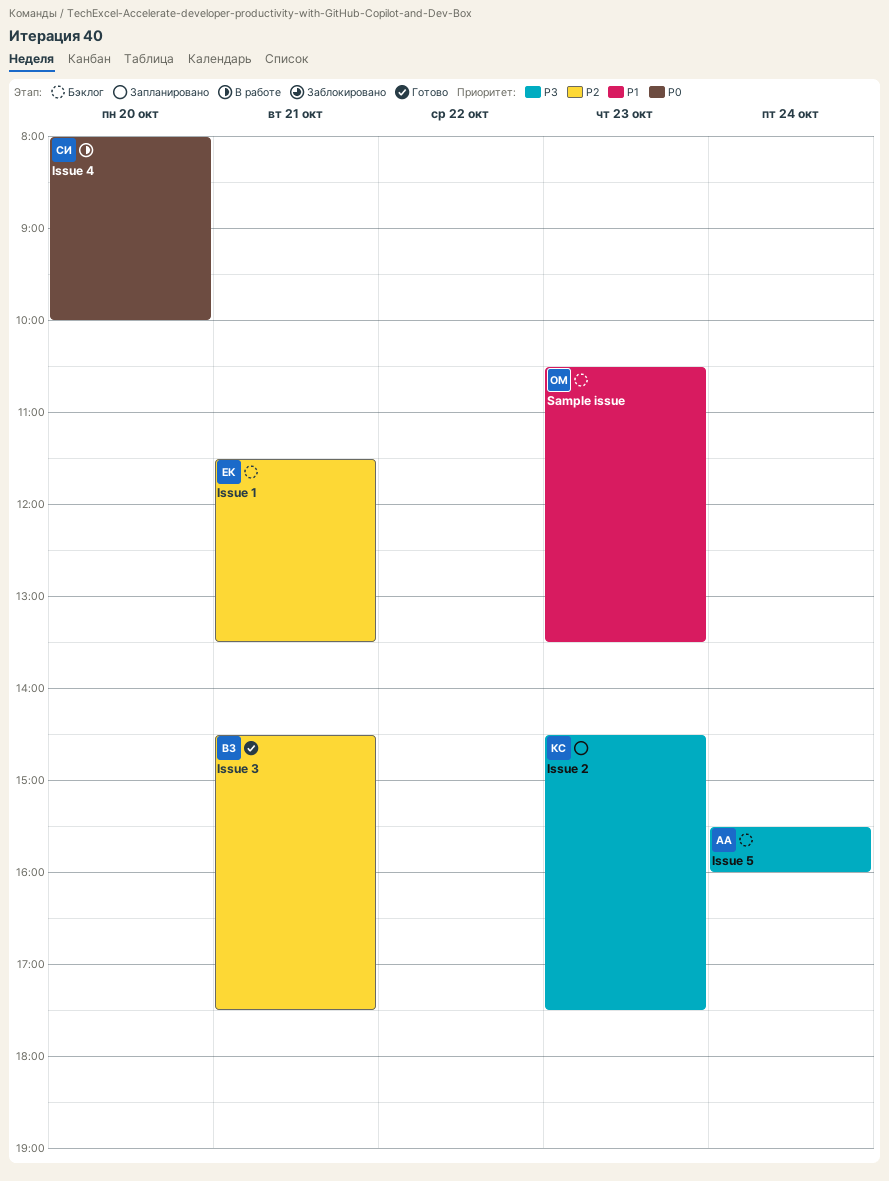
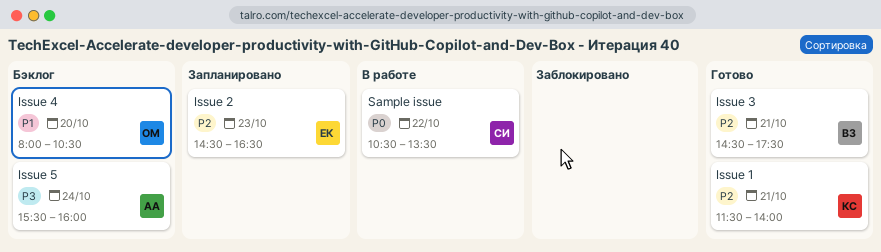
Issue 1, status: Бэклог -> Готово
Issue 1, owner: ЕК -> КС
Issue 1, ends: 13:30 -> 14:00
Issue 2, owner: КС -> ЕК
Issue 2, priority: P3 -> P2
Issue 2, ends: 17:30 -> 16:30
Issue 4, status: В работе -> Бэклог
Issue 4, owner: СИ -> ОМ
Issue 4, priority: P0 -> P1
Issue 4, ends: 10:00 -> 10:30
Sample issue, status: Бэклог -> В работе
Sample issue, owner: ОМ -> СИ
Sample issue, priority: P1 -> P0
Sample issue, day: Oct 23 -> Oct 22

